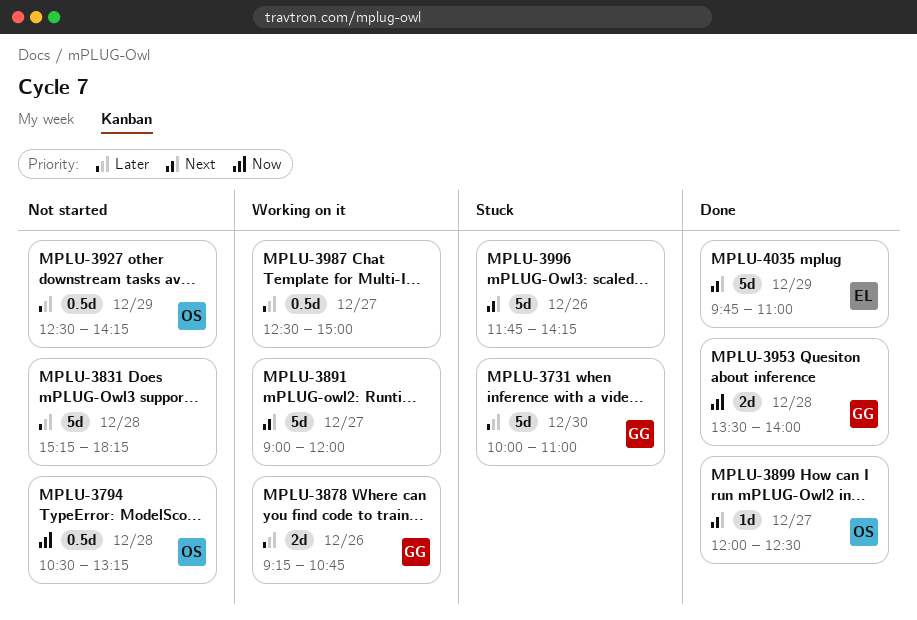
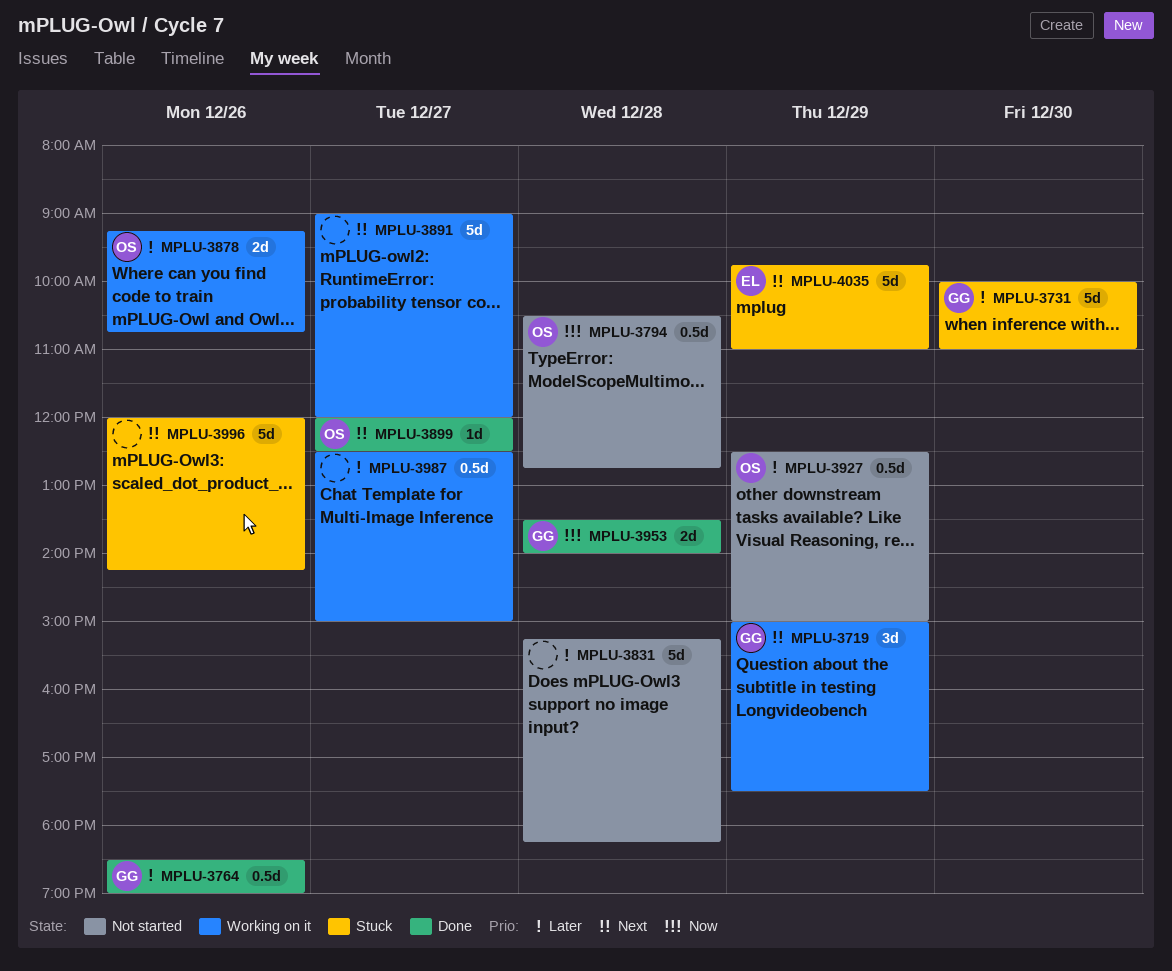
MPLU-3719: none -> present
MPLU-3764: none -> present
MPLU-3794, ends: 13:15 -> 12:45
MPLU-3878, owner: GG -> OS
MPLU-3927, ends: 14:15 -> 15:00
MPLU-3996, begins: 11:45 -> 12:00
MPLU-4035, status: Done -> Stuck

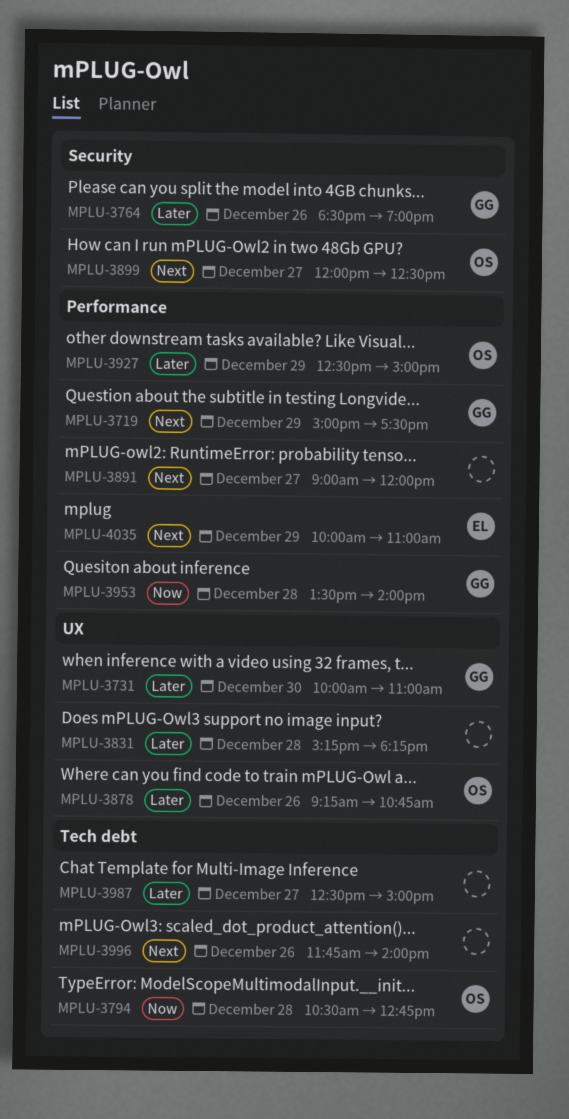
MPLU-3996, begins: 12:00 -> 11:45
MPLU-3996, ends: 14:15 -> 14:00
MPLU-4035, begins: 09:45 -> 10:00

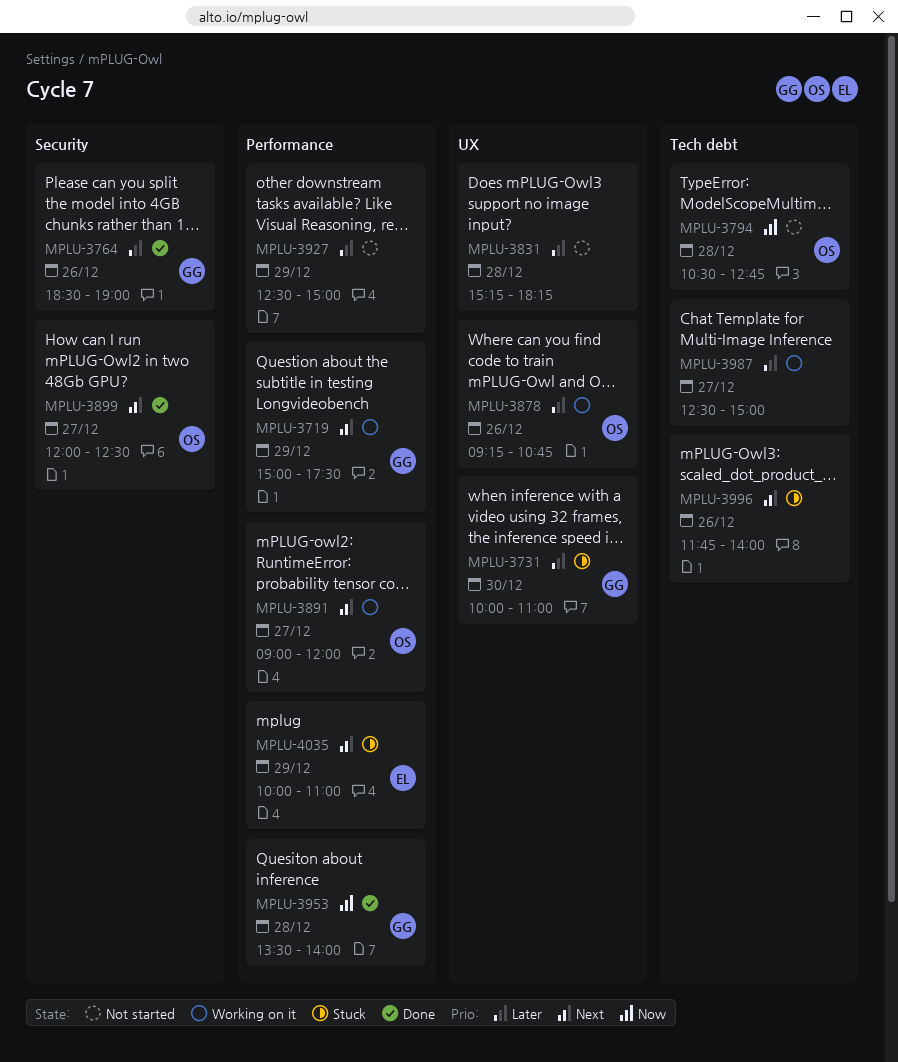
MPLU-3891, owner: none -> OS
MPLU-3927, owner: OS -> none

